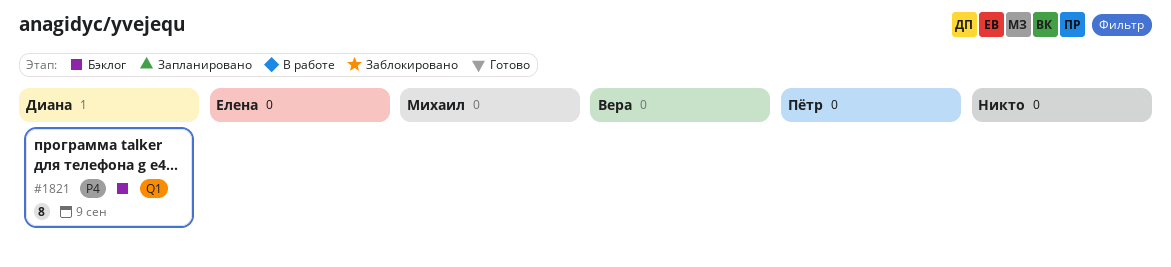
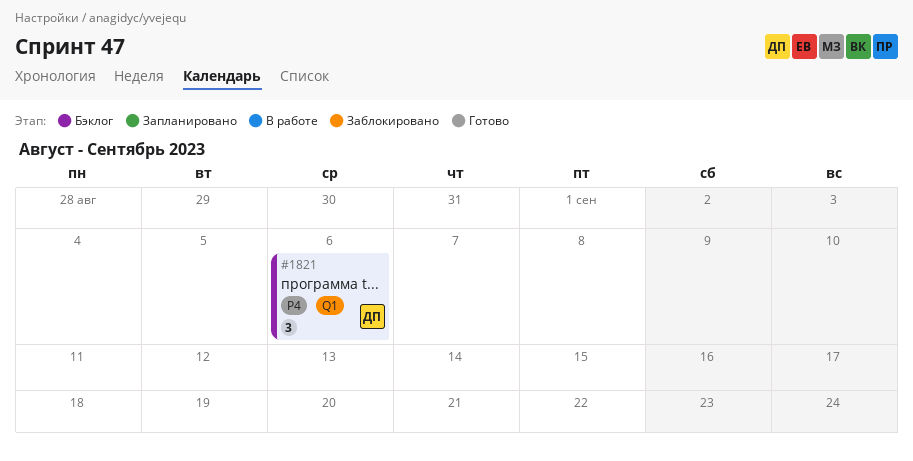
#1821, estimate: 8 -> 3
#1821, due: Sep 9 -> Sep 6

